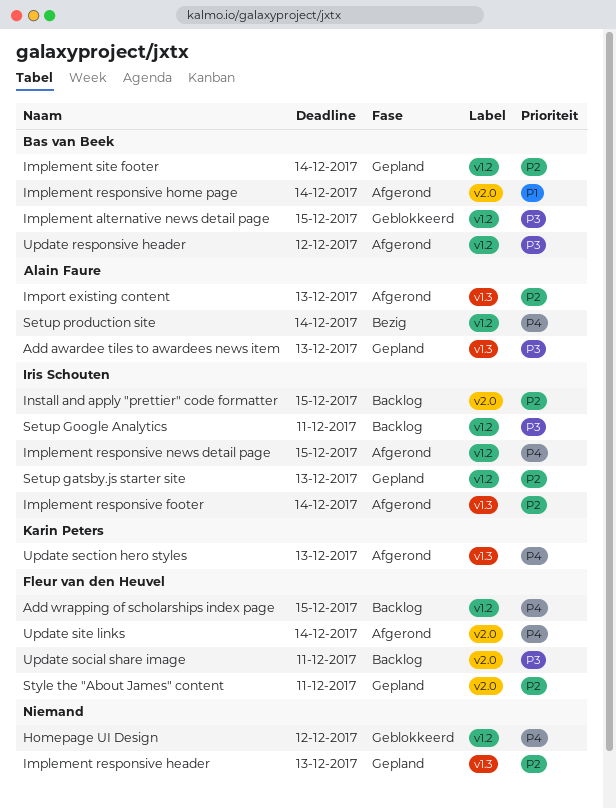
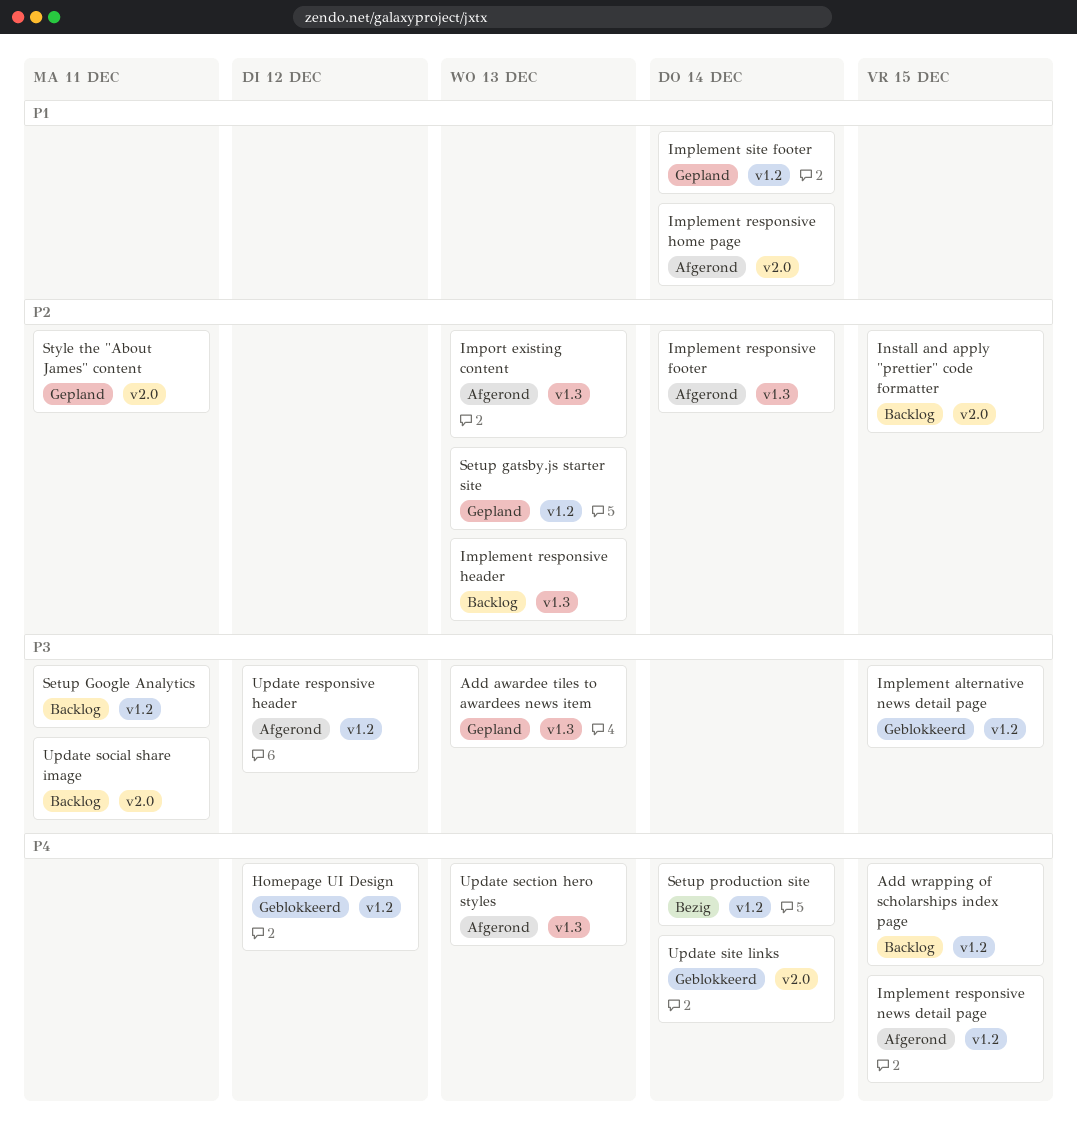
Implement responsive header, status: Gepland -> Backlog
Implement site footer, priority: P2 -> P1
Update site links, status: Afgerond -> Geblokkeerd

